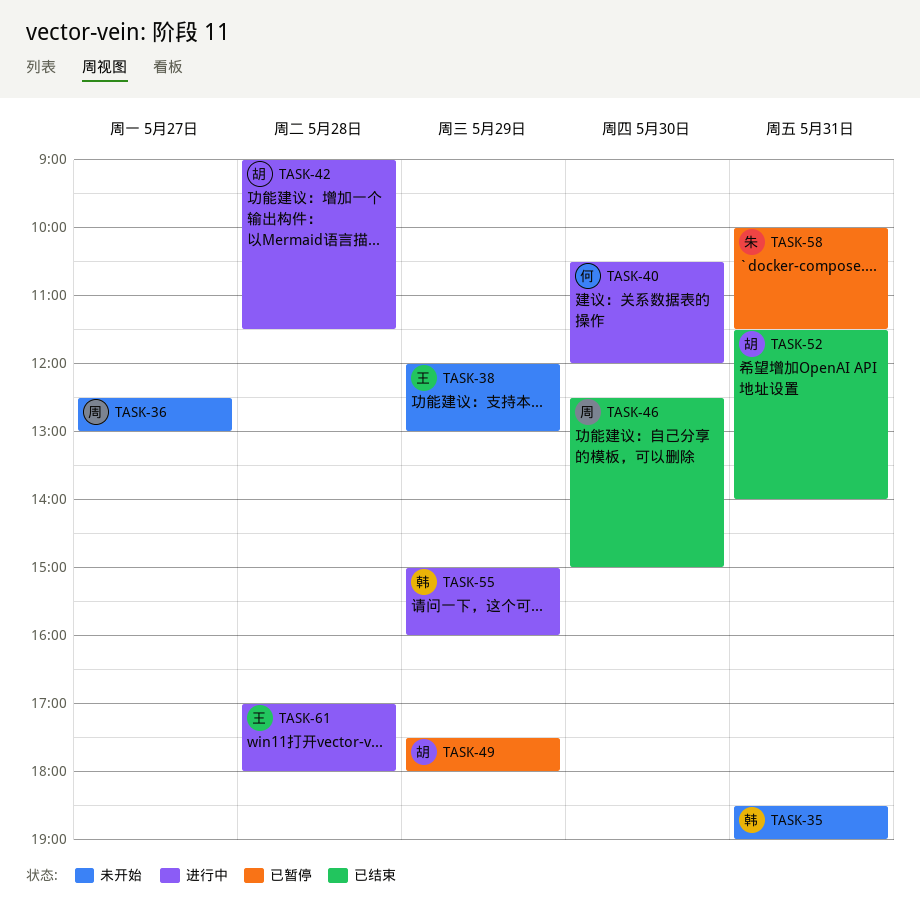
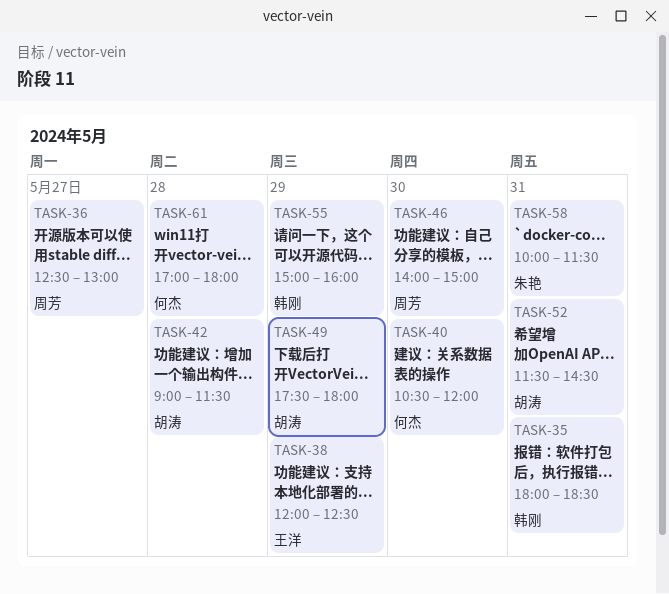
TASK-35, begins: 18:30 -> 18:00
TASK-35, ends: 19:00 -> 18:30
TASK-38, ends: 13:00 -> 12:30
TASK-46, begins: 12:30 -> 14:00
TASK-52, ends: 14:00 -> 14:30
TASK-61, owner: 王洋 -> 何杰

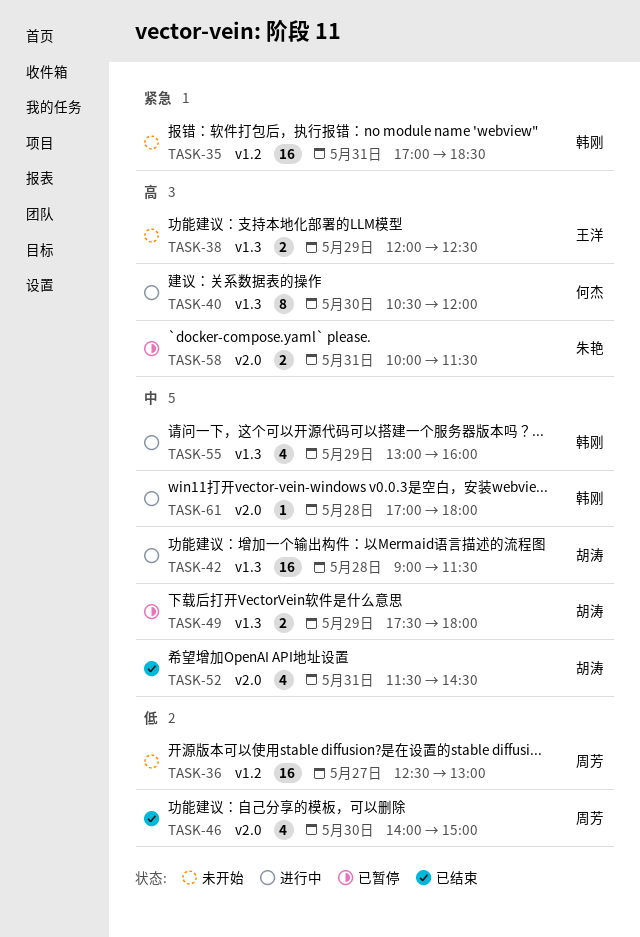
TASK-35, begins: 18:00 -> 17:00
TASK-55, begins: 15:00 -> 13:00
TASK-61, owner: 何杰 -> 韩刚

